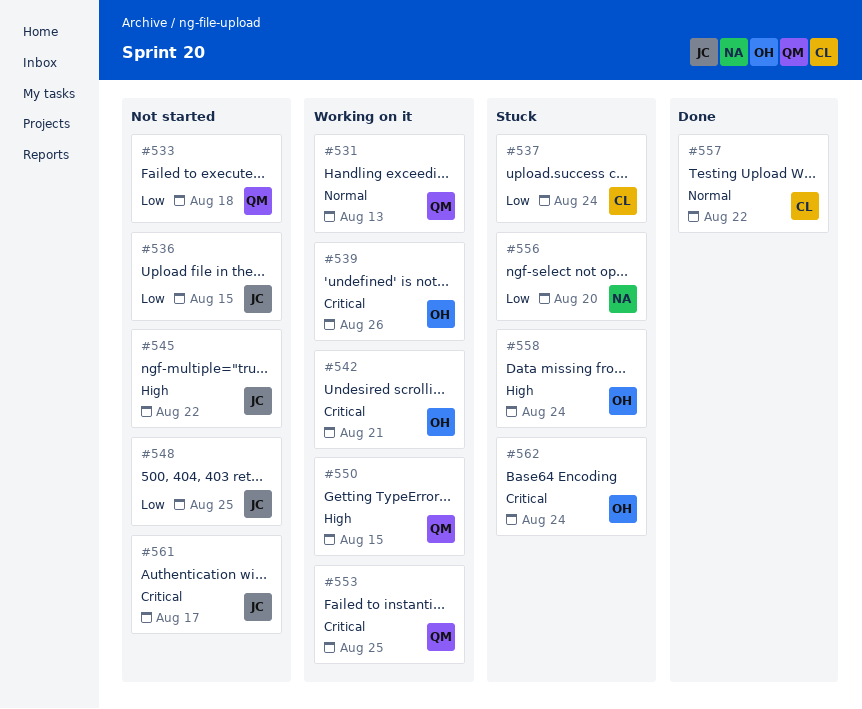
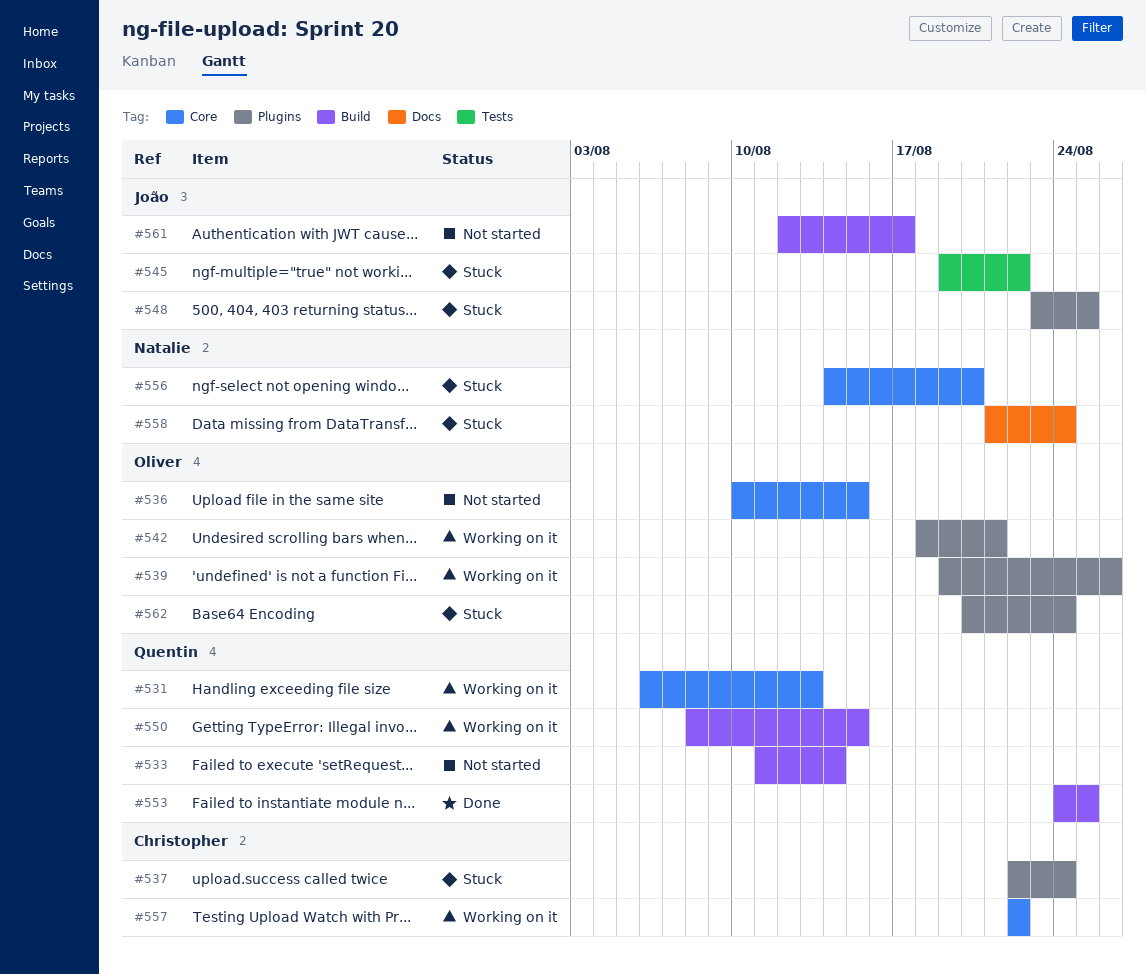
#533, due: Aug 18 -> Aug 14
#536, owner: João -> Oliver
#545, status: Not started -> Stuck
#548, status: Not started -> Stuck
#553, status: Working on it -> Done
#557, status: Done -> Working on it
#558, owner: Oliver -> Natalie

